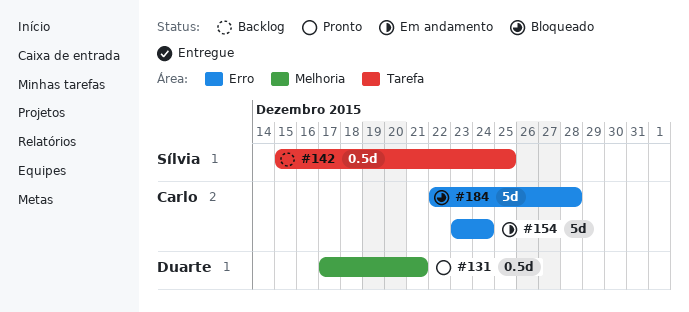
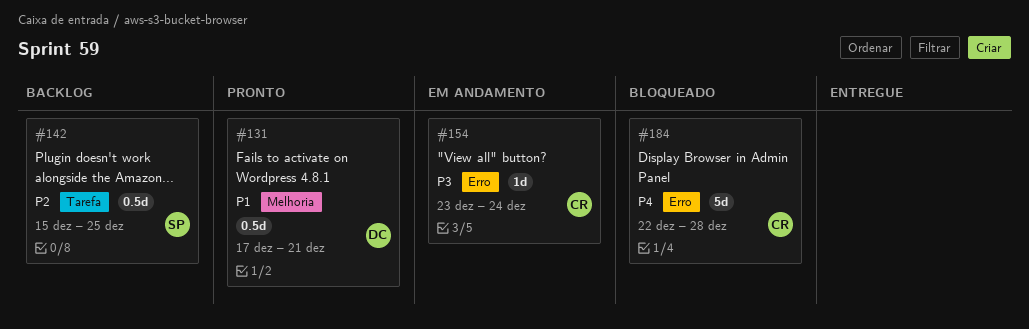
#154, estimate: 5d -> 1d

